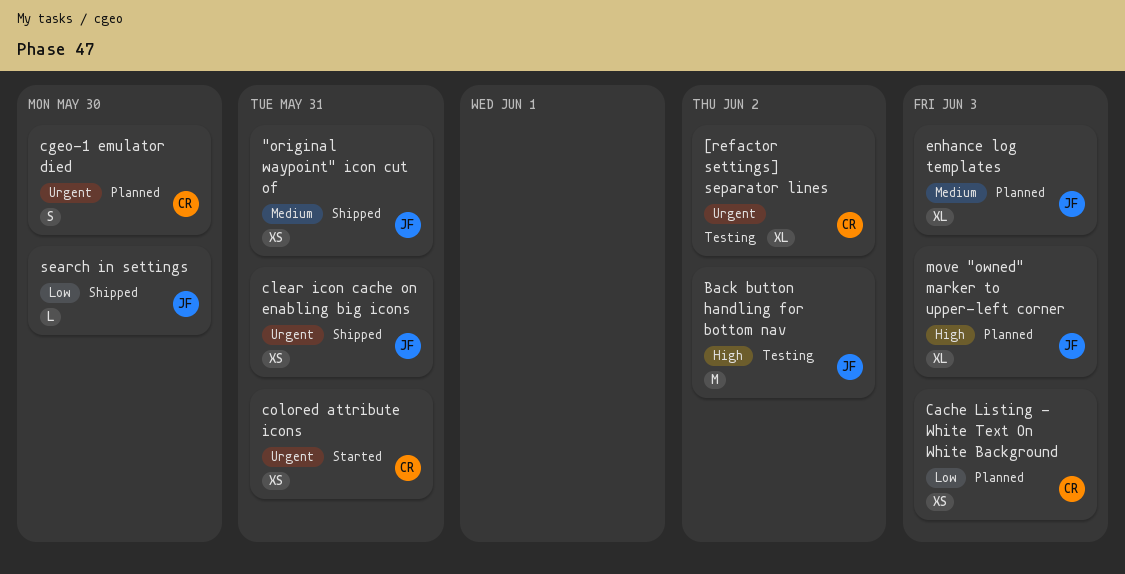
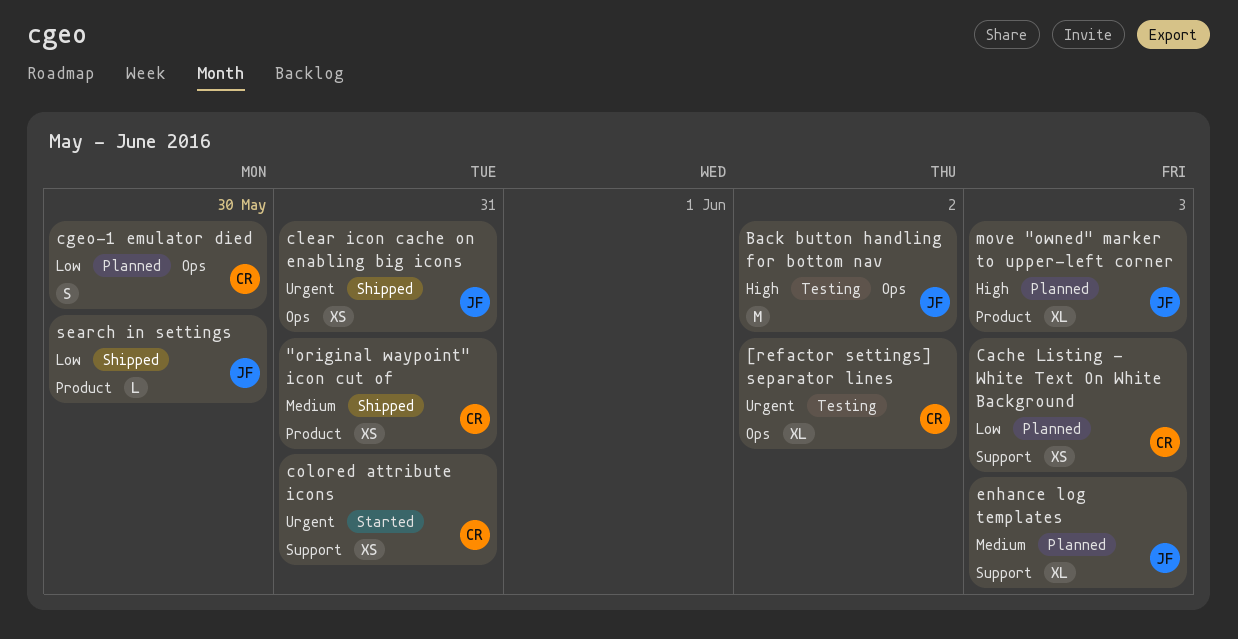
"original waypoint" icon cut of, owner: JF -> CR
cgeo-1 emulator died, priority: Urgent -> Low

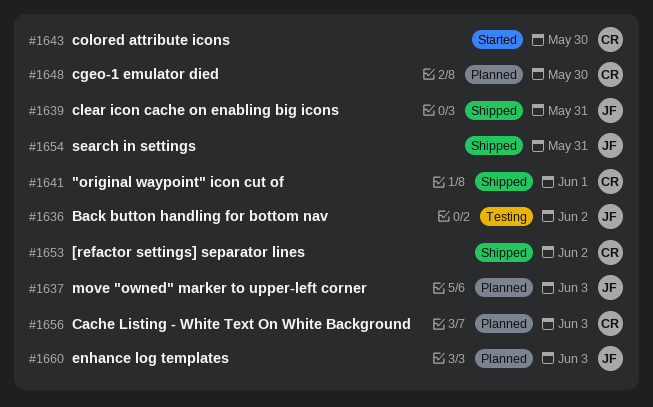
"original waypoint" icon cut of, due: May 31 -> Jun 1
[refactor settings] separator lines, status: Testing -> Shipped
colored attribute icons, due: May 31 -> May 30
search in settings, due: May 30 -> May 31

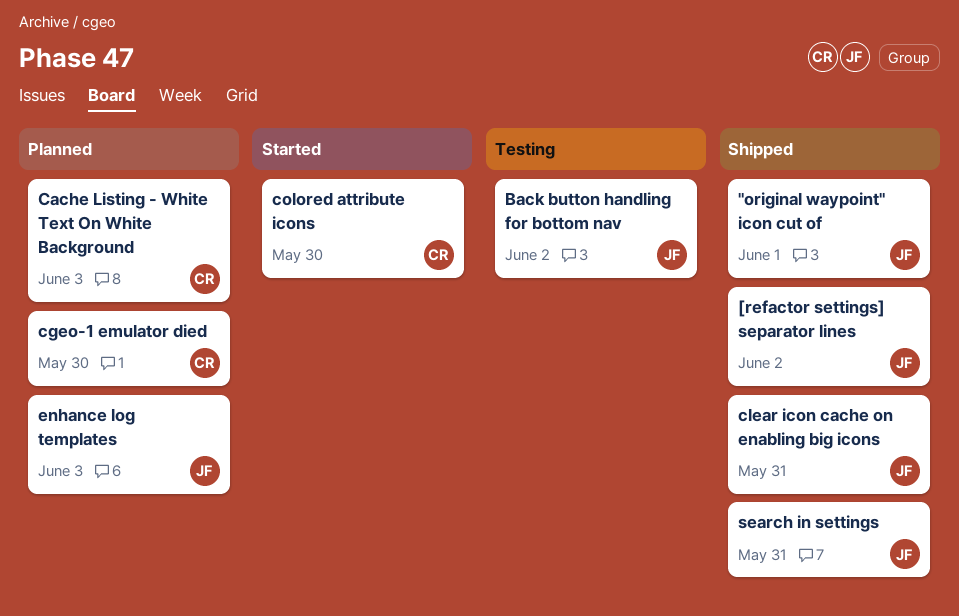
"original waypoint" icon cut of, owner: CR -> JF
[refactor settings] separator lines, owner: CR -> JF
move "owned" marker to upper-left corner: present -> none

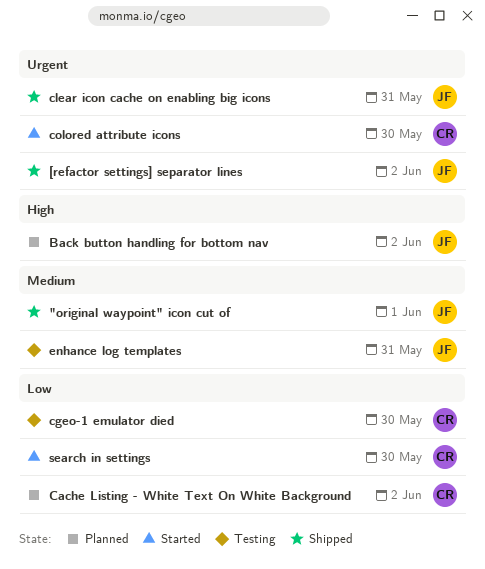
Back button handling for bottom nav, status: Testing -> Planned
Cache Listing - White Text On White Background, due: Jun 3 -> Jun 2
cgeo-1 emulator died, status: Planned -> Testing
enhance log templates, status: Planned -> Testing
enhance log templates, due: Jun 3 -> May 31
search in settings, status: Shipped -> Started
search in settings, owner: JF -> CR
search in settings, due: May 31 -> May 30

